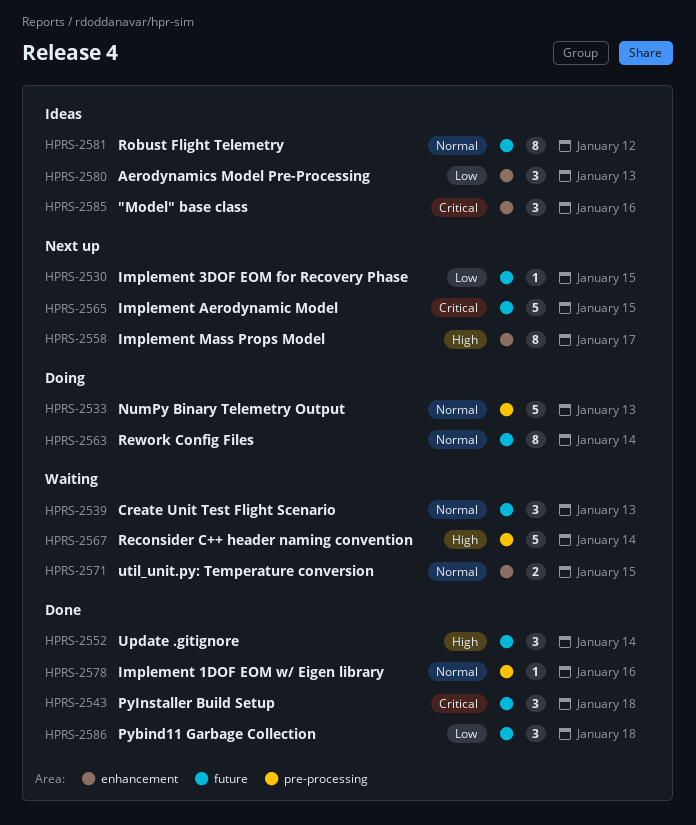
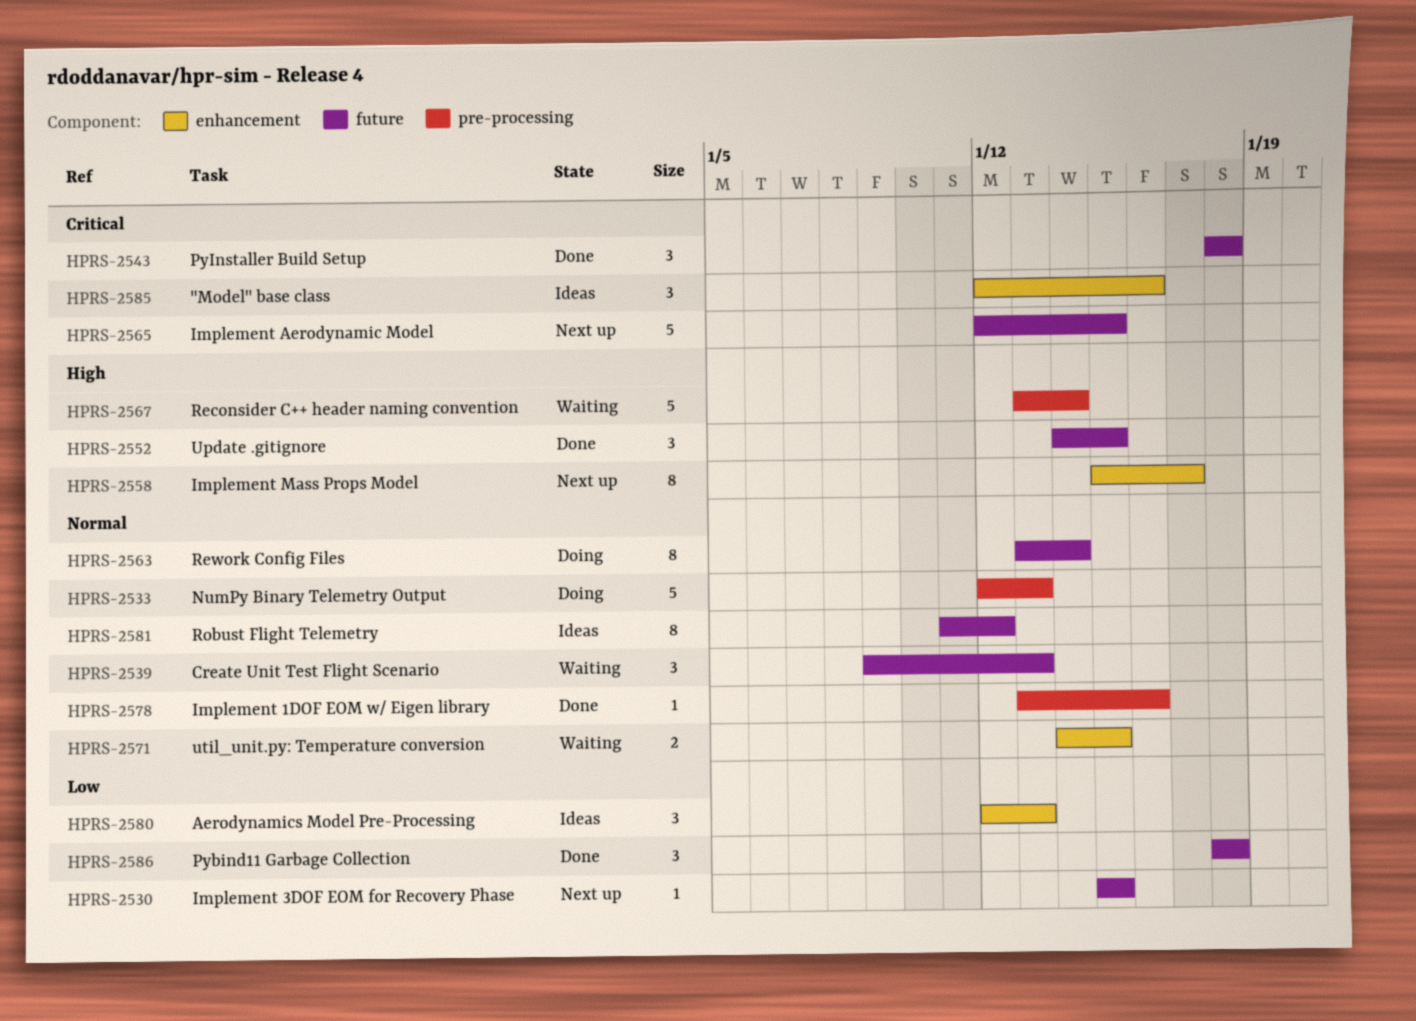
HPRS-2552, due: Jan 14 -> Jan 15

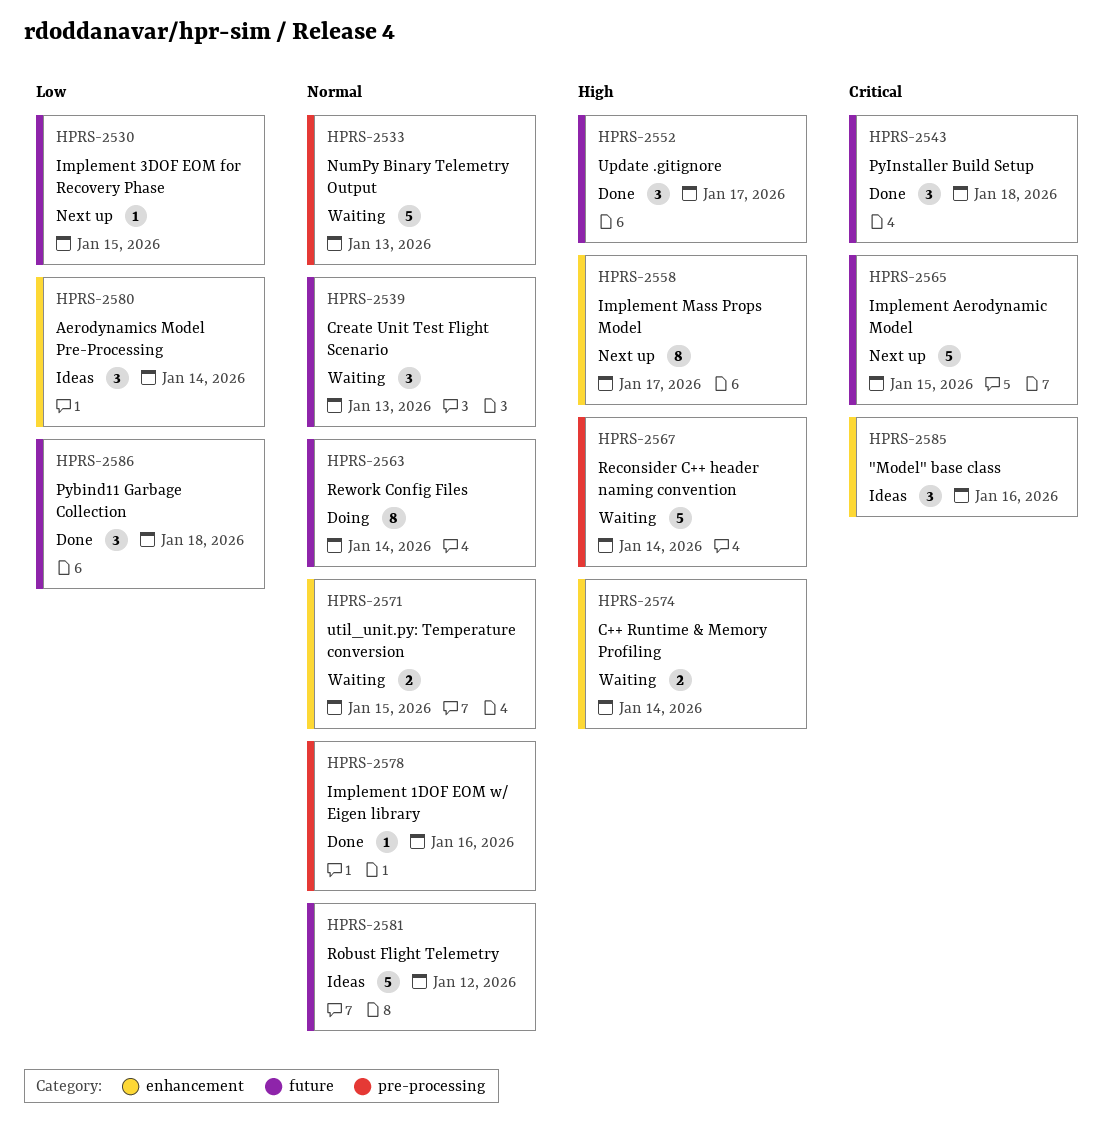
HPRS-2533, status: Doing -> Waiting
HPRS-2552, due: Jan 15 -> Jan 17
HPRS-2574: none -> present
HPRS-2580, due: Jan 13 -> Jan 14
HPRS-2581, estimate: 8 -> 5

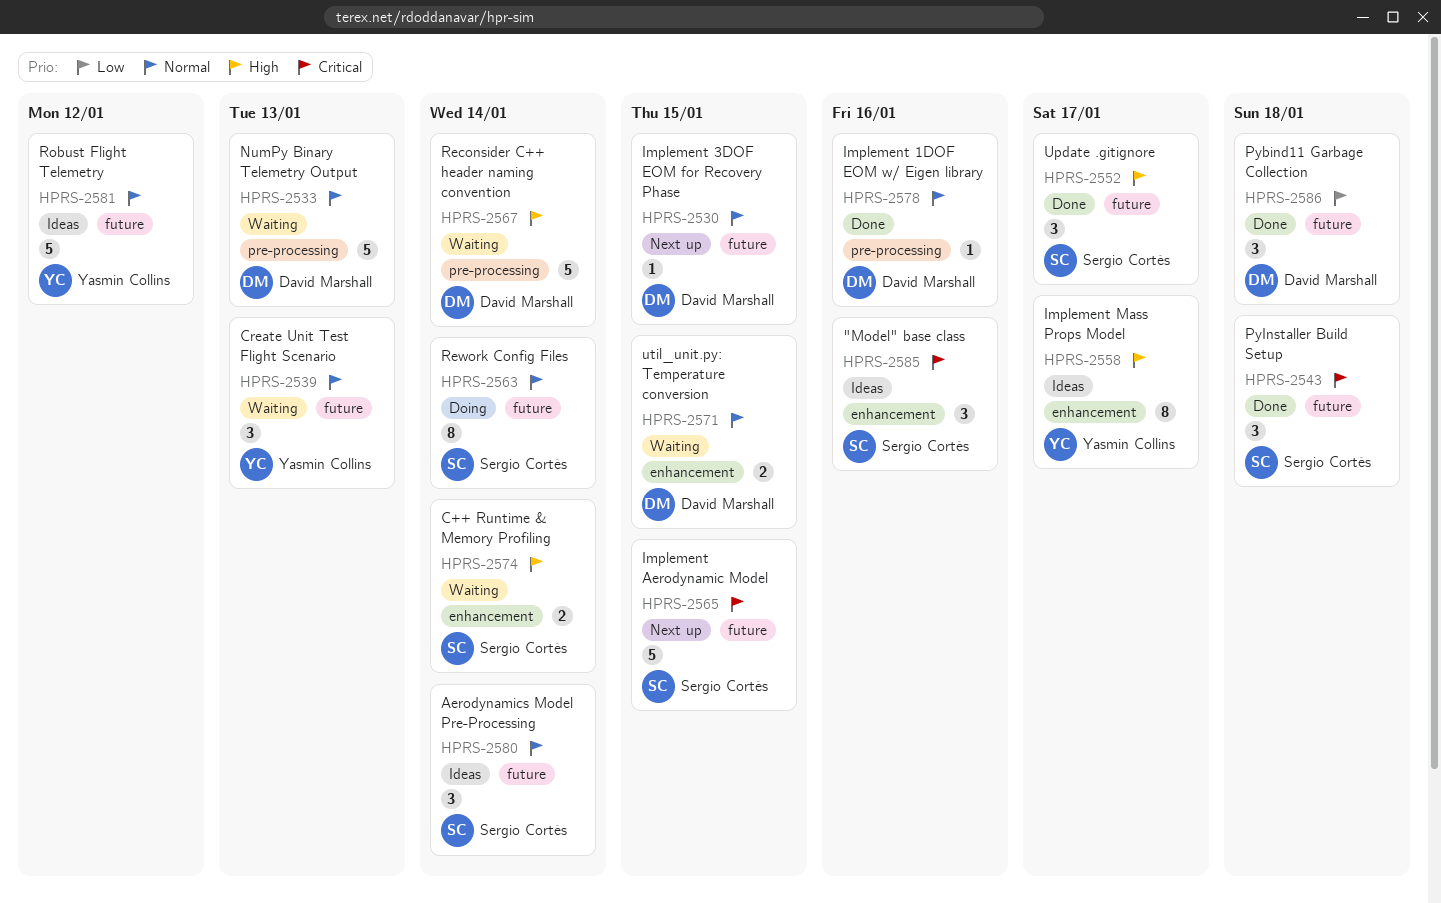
HPRS-2530, priority: Low -> Normal
HPRS-2558, status: Next up -> Ideas
HPRS-2580, priority: Low -> Normal
HPRS-2580, label: enhancement -> future

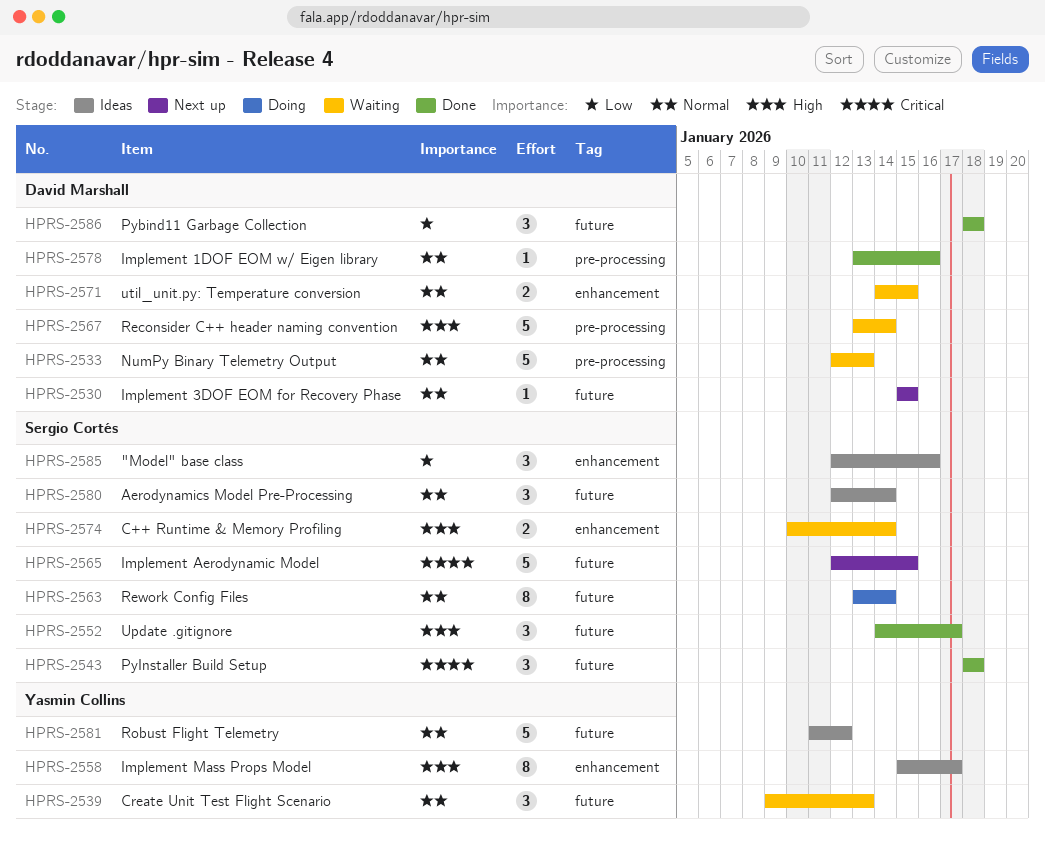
HPRS-2585, priority: Critical -> Low

